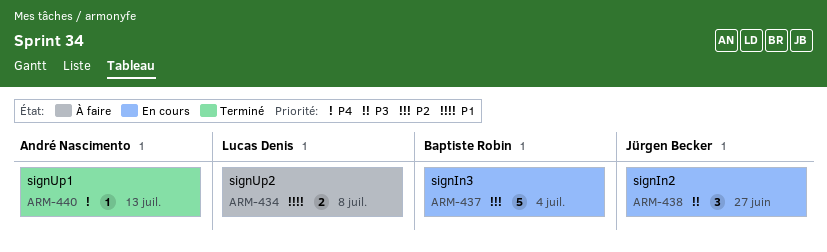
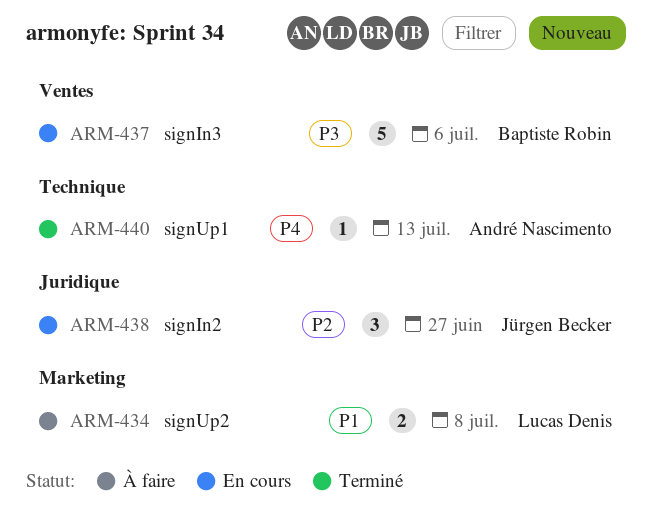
ARM-437, priority: P2 -> P3
ARM-437, due: Jul 4 -> Jul 6
ARM-438, priority: P3 -> P2

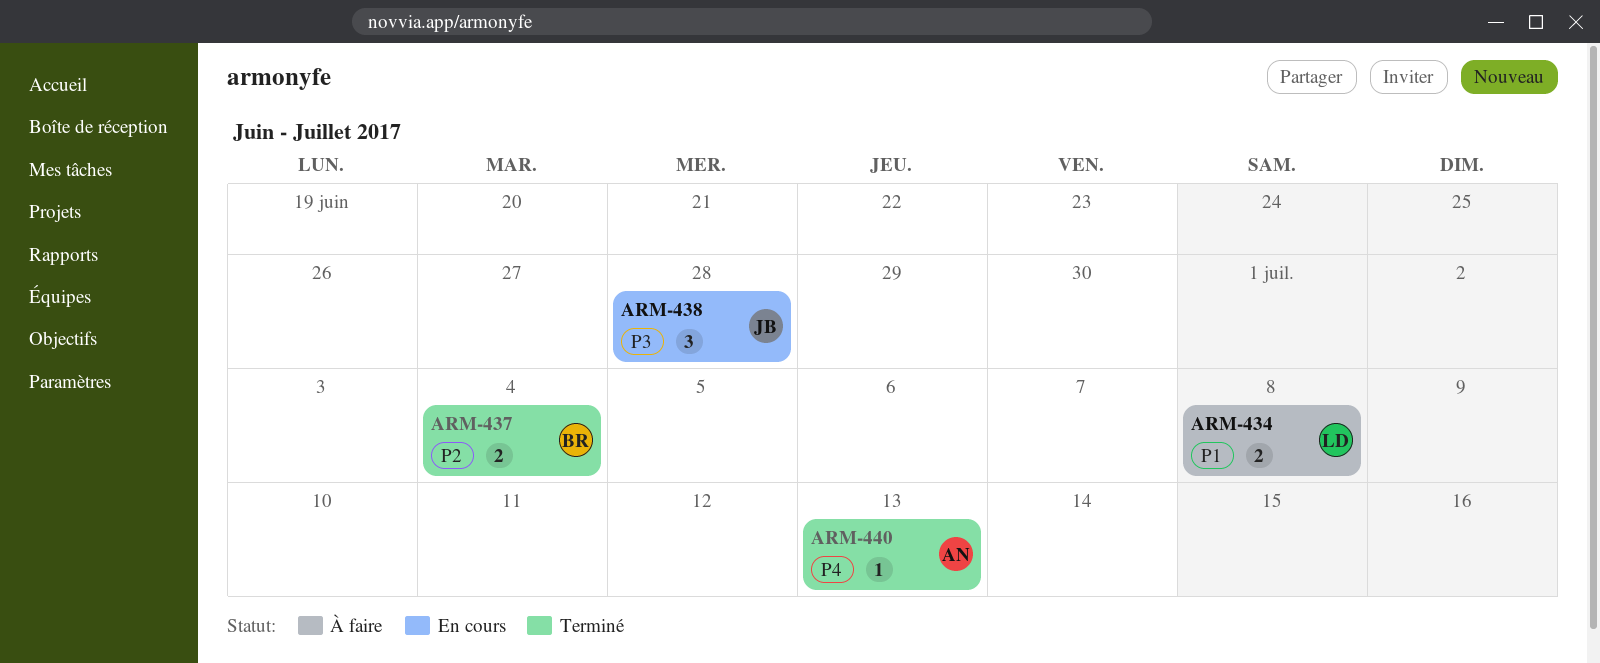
ARM-437, status: En cours -> Terminé
ARM-437, priority: P3 -> P2
ARM-437, estimate: 5 -> 2
ARM-437, due: Jul 6 -> Jul 4
ARM-438, priority: P2 -> P3
ARM-438, due: Jun 27 -> Jun 28

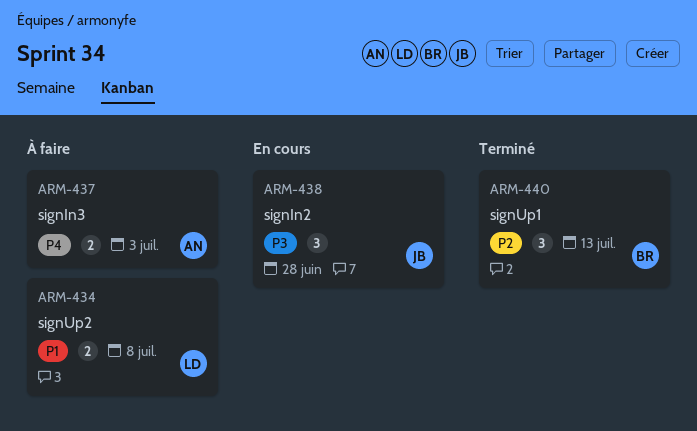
ARM-437, status: Terminé -> À faire
ARM-437, owner: BR -> AN
ARM-437, priority: P2 -> P4
ARM-437, due: Jul 4 -> Jul 3
ARM-440, owner: AN -> BR
ARM-440, priority: P4 -> P2
ARM-440, estimate: 1 -> 3

